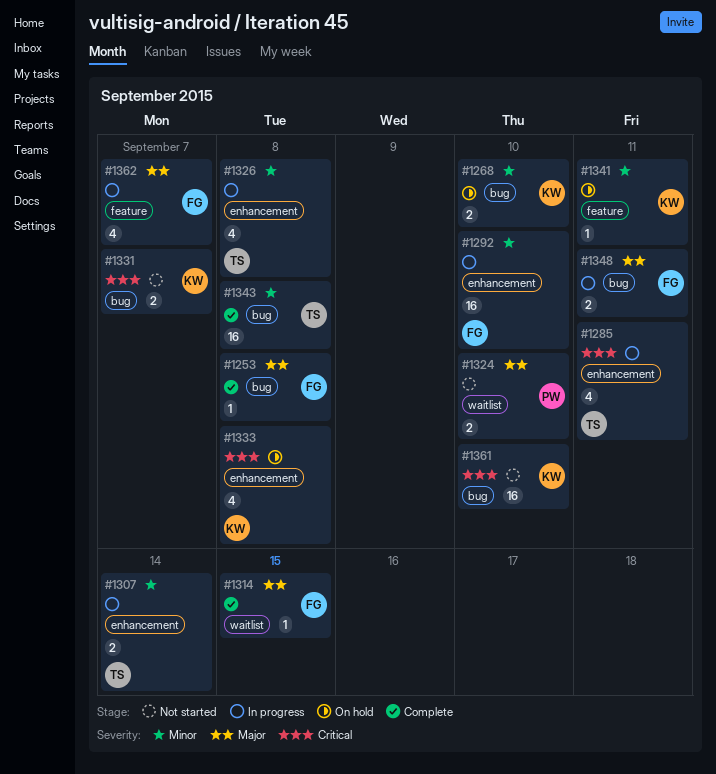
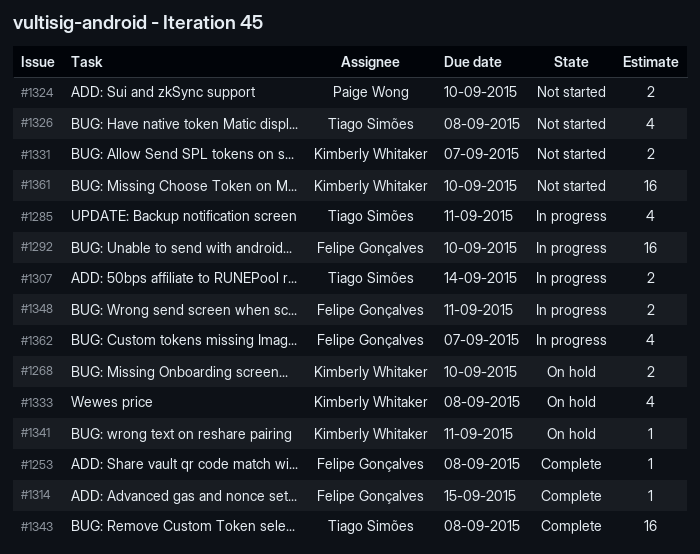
#1326, status: In progress -> Not started

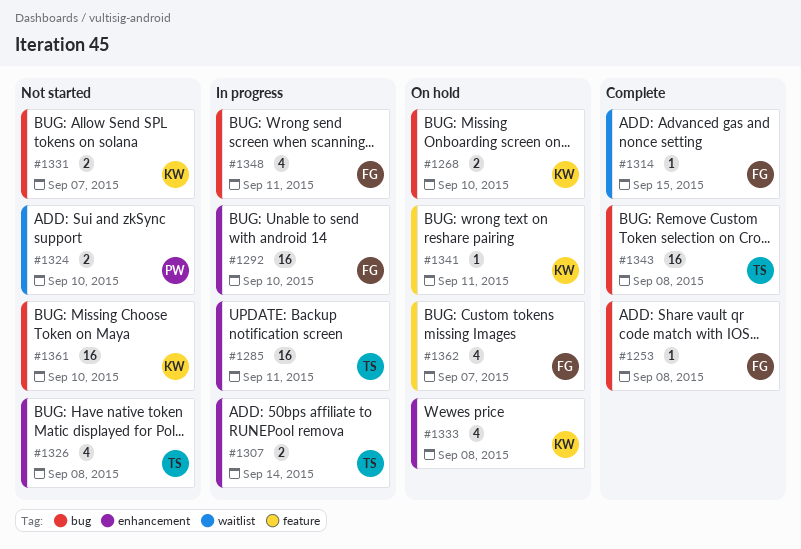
#1285, estimate: 4 -> 16
#1348, estimate: 2 -> 4
#1362, status: In progress -> On hold

